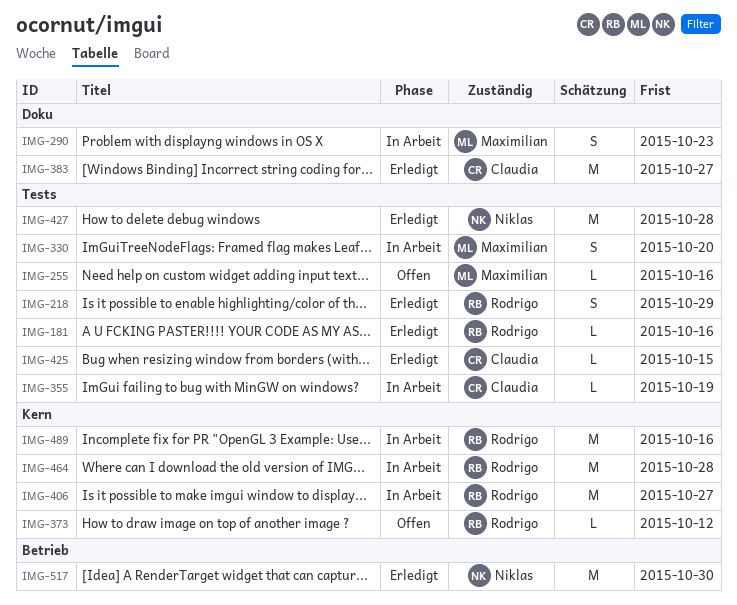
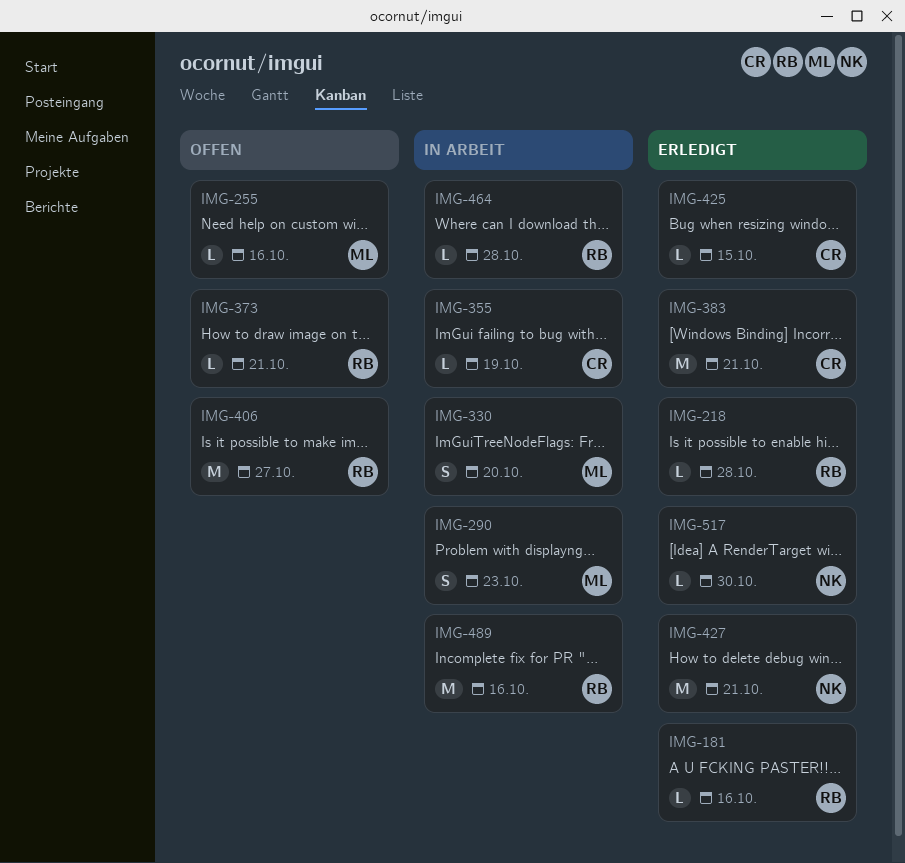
IMG-218, estimate: S -> L
IMG-218, due: Oct 29 -> Oct 28
IMG-373, due: Oct 12 -> Oct 21
IMG-383, due: Oct 27 -> Oct 21
IMG-406, status: In Arbeit -> Offen
IMG-427, due: Oct 28 -> Oct 21
IMG-464, estimate: M -> L
IMG-517, estimate: M -> L

